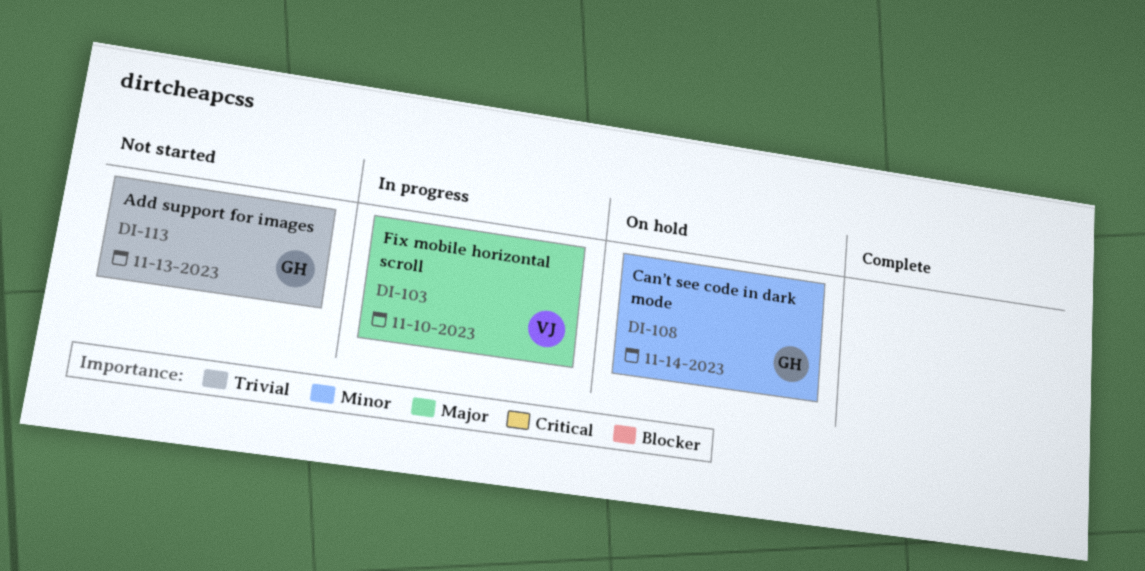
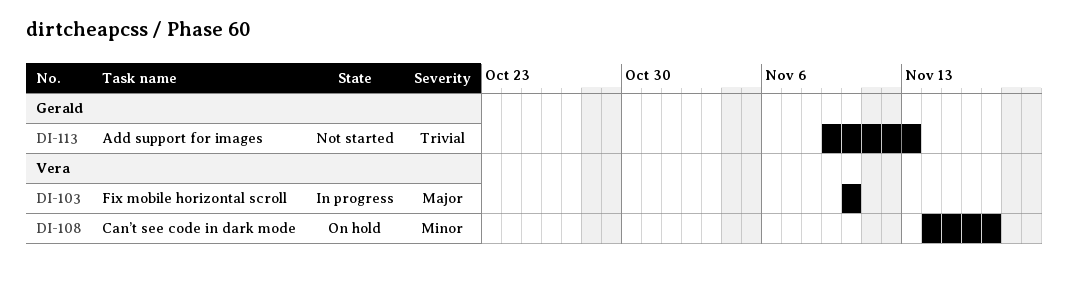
DI-108, owner: Gerald -> Vera
DI-108, due: Nov 14 -> Nov 17

